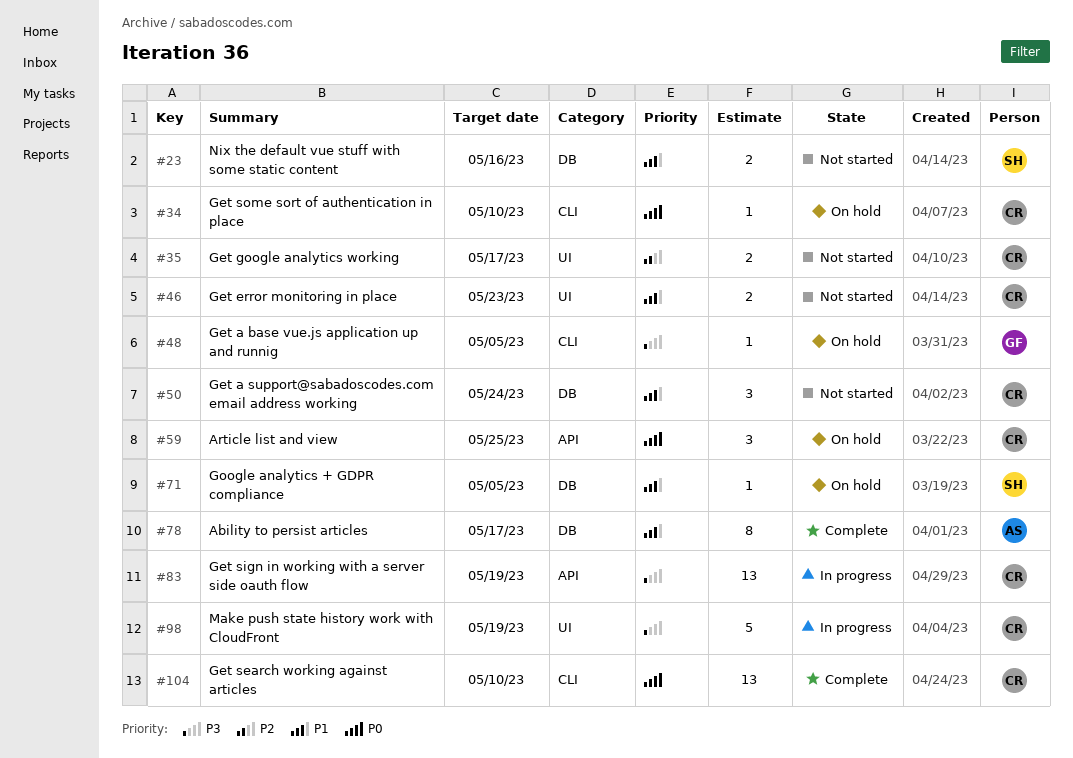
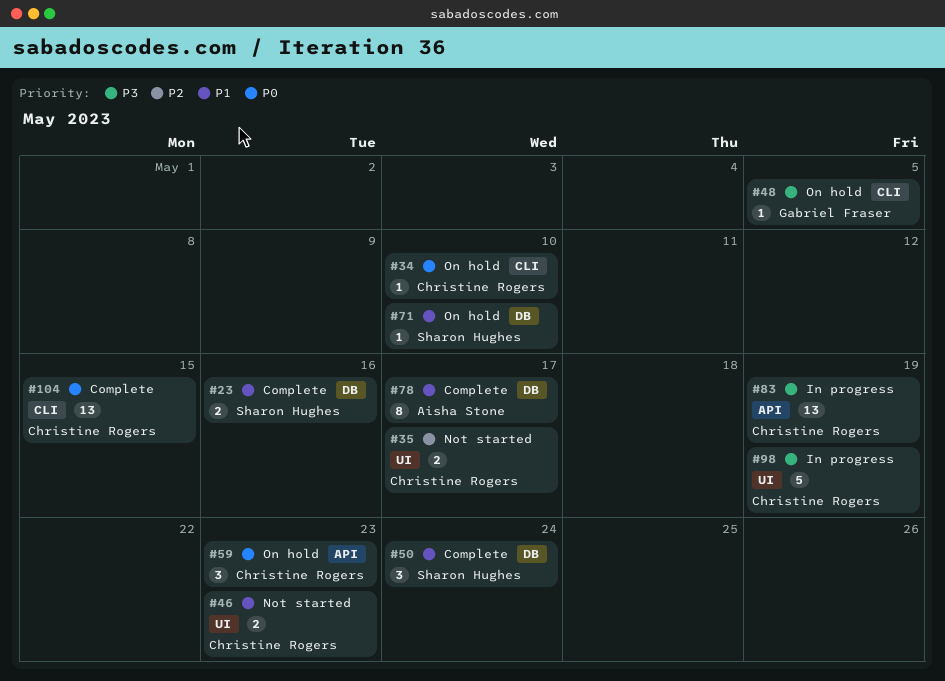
#23, status: Not started -> Complete
#50, status: Not started -> Complete
#50, owner: Christine Rogers -> Sharon Hughes
#59, due: May 25 -> May 23
#71, due: May 5 -> May 10
#104, due: May 10 -> May 15

